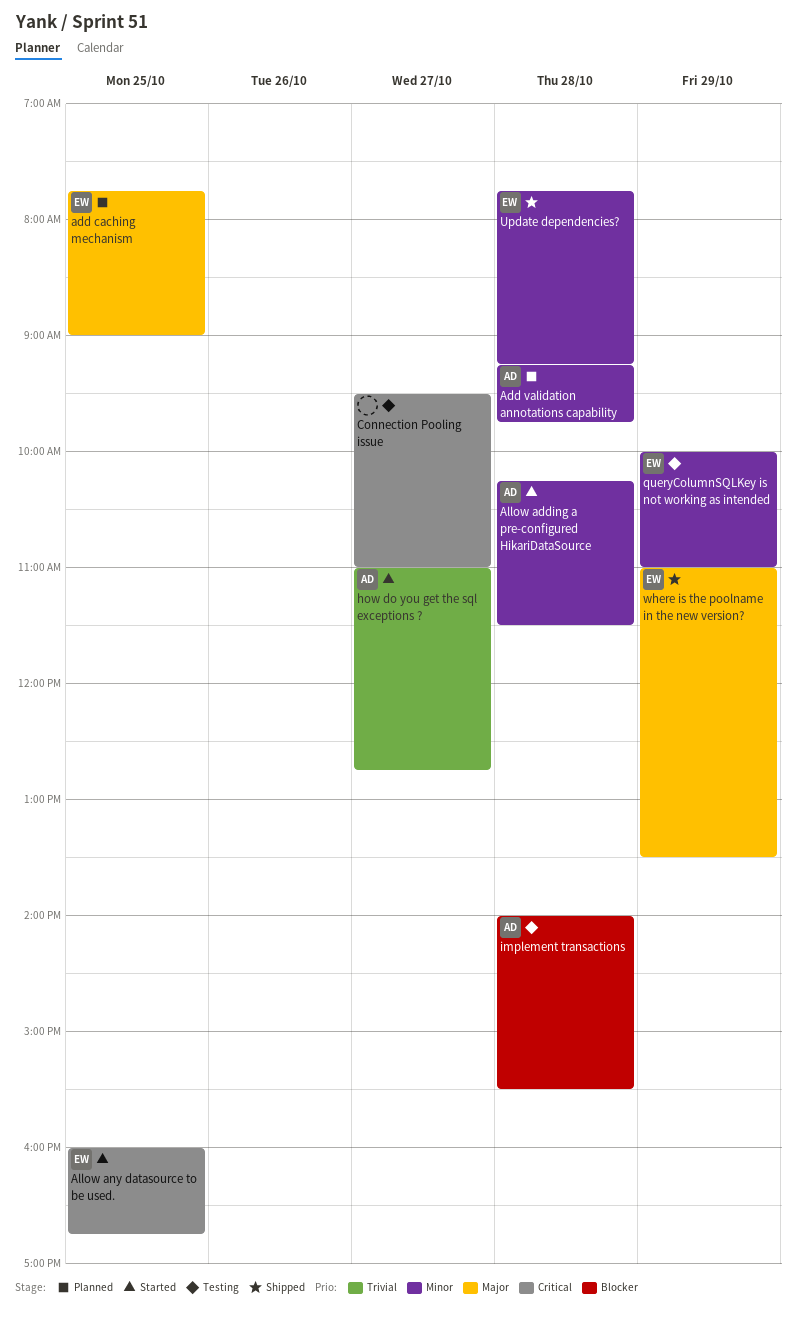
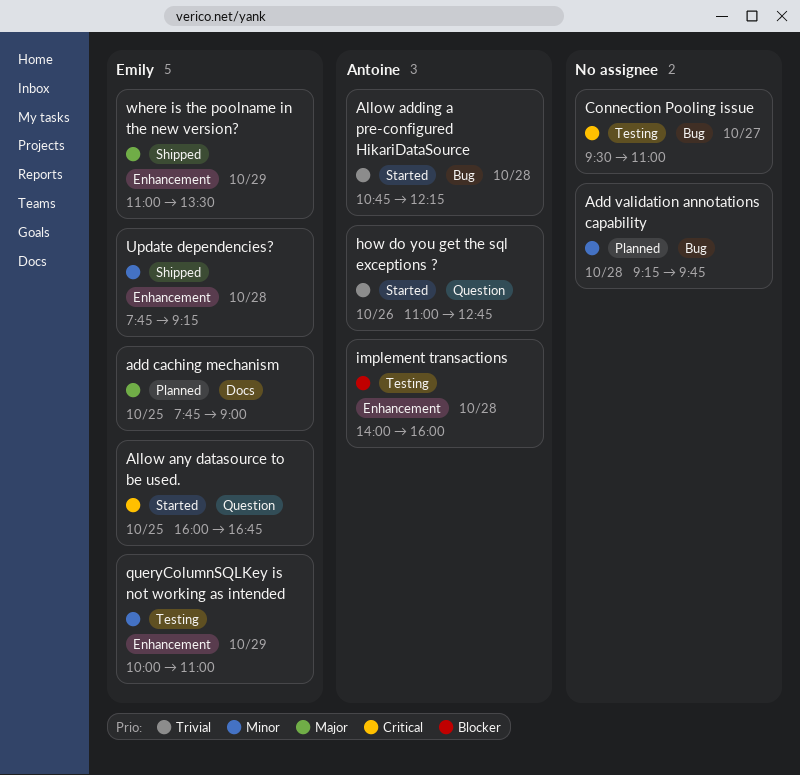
Add validation annotations capability, owner: Antoine -> none
Allow adding a pre-configured HikariDataSource, priority: Minor -> Trivial
Allow adding a pre-configured HikariDataSource, begins: 10:15 -> 10:45
Allow adding a pre-configured HikariDataSource, ends: 11:30 -> 12:15
how do you get the sql exceptions ?, day: Oct 27 -> Oct 26
implement transactions, ends: 15:30 -> 16:00

